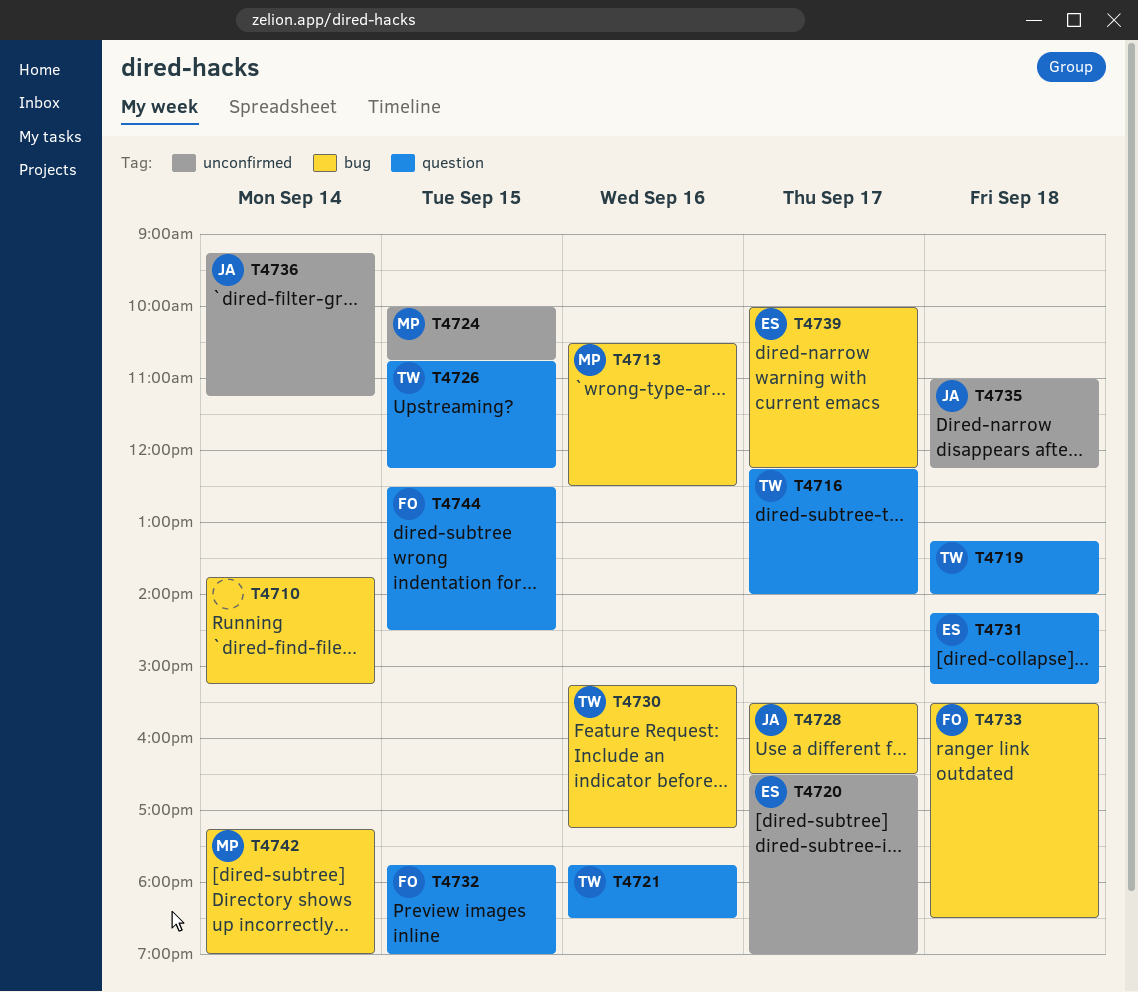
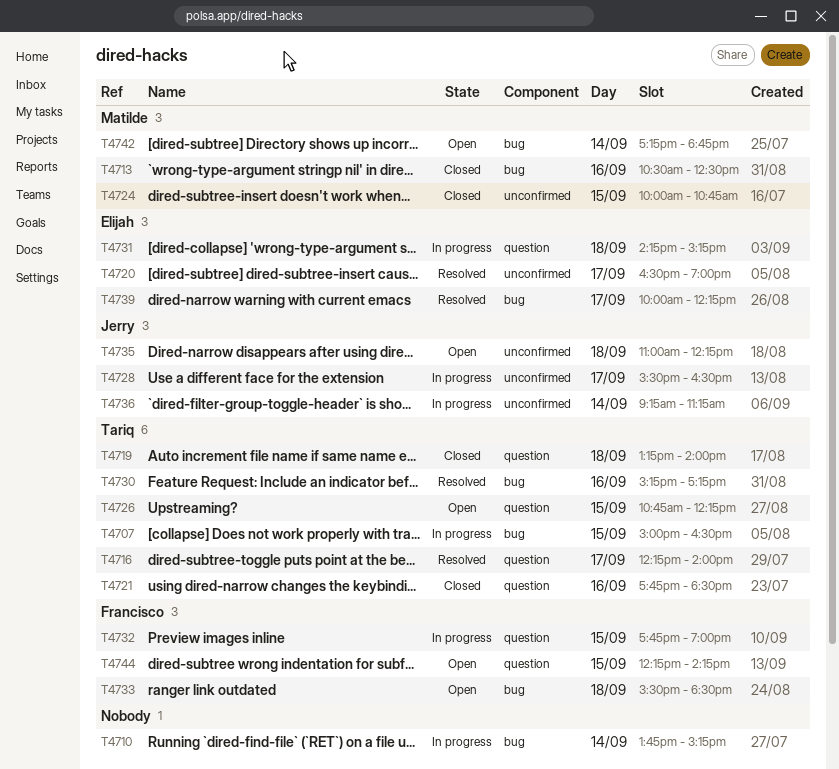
T4707: none -> present
T4728, label: bug -> unconfirmed
T4742, ends: 19:00 -> 18:45
T4744, begins: 12:30 -> 12:15
T4744, ends: 14:30 -> 14:15

